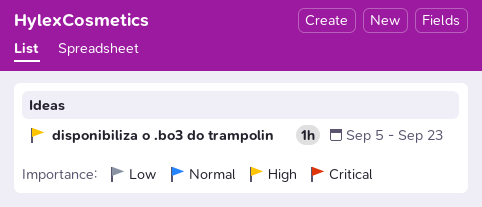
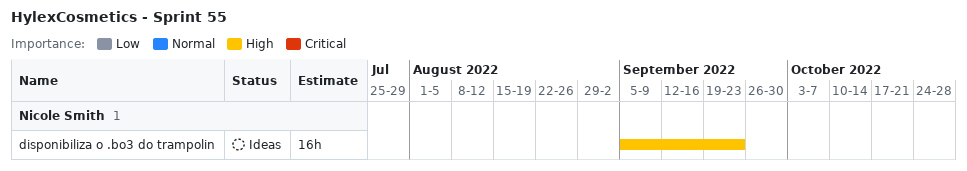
disponibiliza o .bo3 do trampolin, estimate: 1h -> 16h

